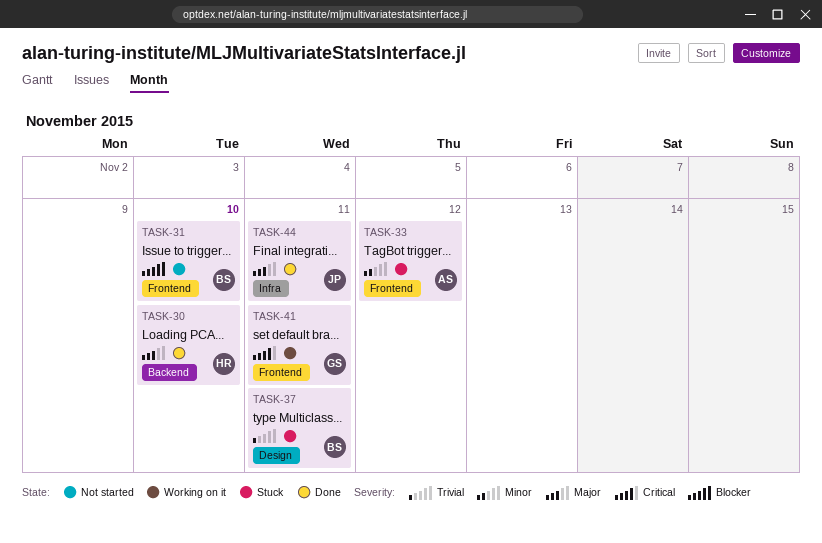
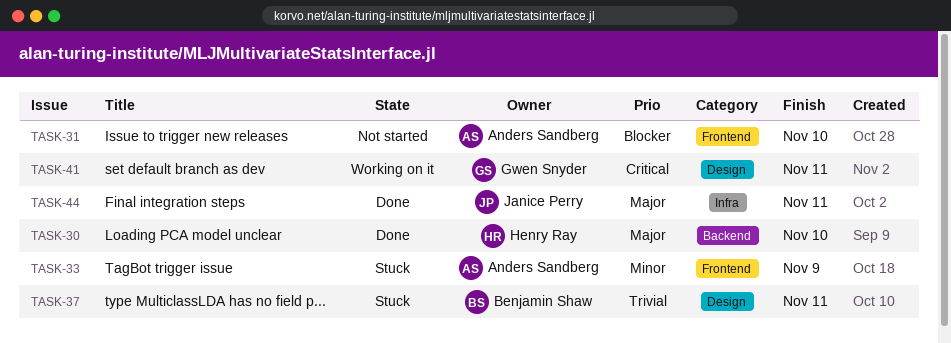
TASK-31, owner: Benjamin Shaw -> Anders Sandberg
TASK-33, due: Nov 12 -> Nov 9
TASK-41, label: Frontend -> Design

